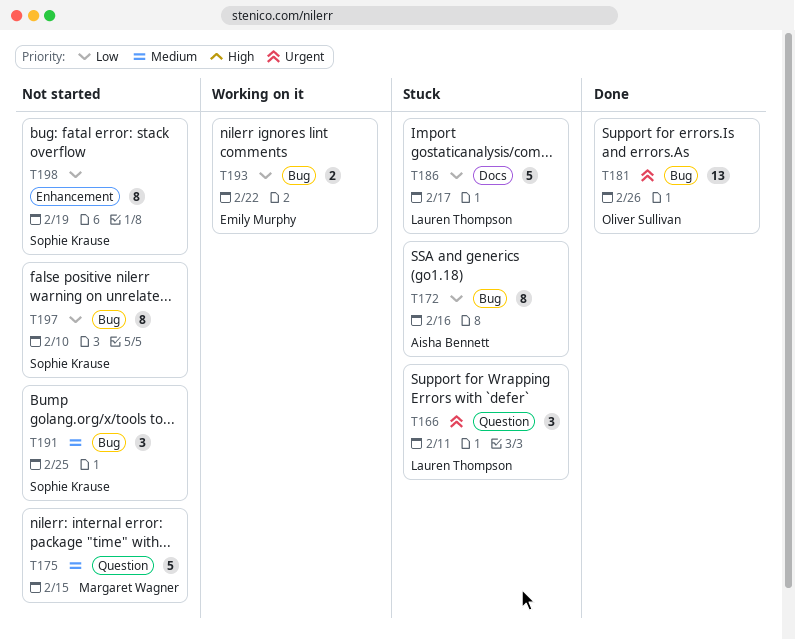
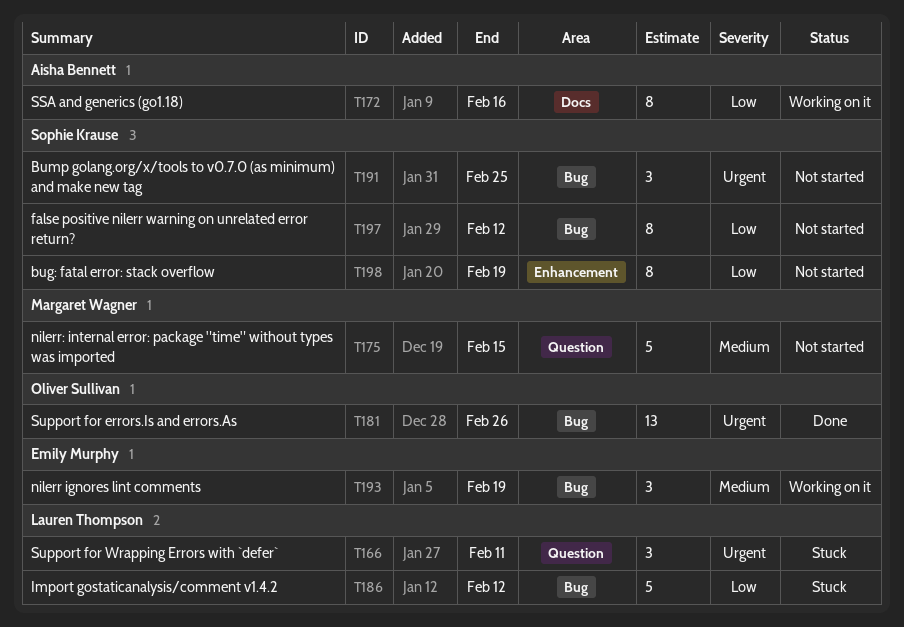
T172, status: Stuck -> Working on it
T172, label: Bug -> Docs
T186, label: Docs -> Bug
T186, due: Feb 17 -> Feb 12
T191, priority: Medium -> Urgent
T193, priority: Low -> Medium
T193, estimate: 2 -> 3
T193, due: Feb 22 -> Feb 19
T197, due: Feb 10 -> Feb 12

